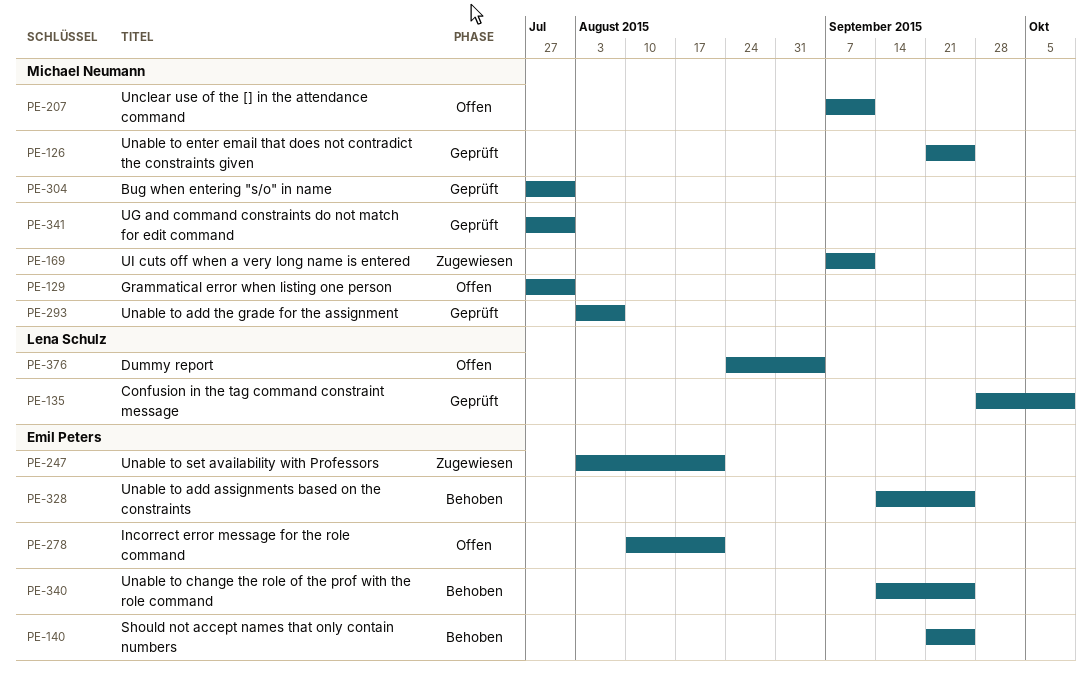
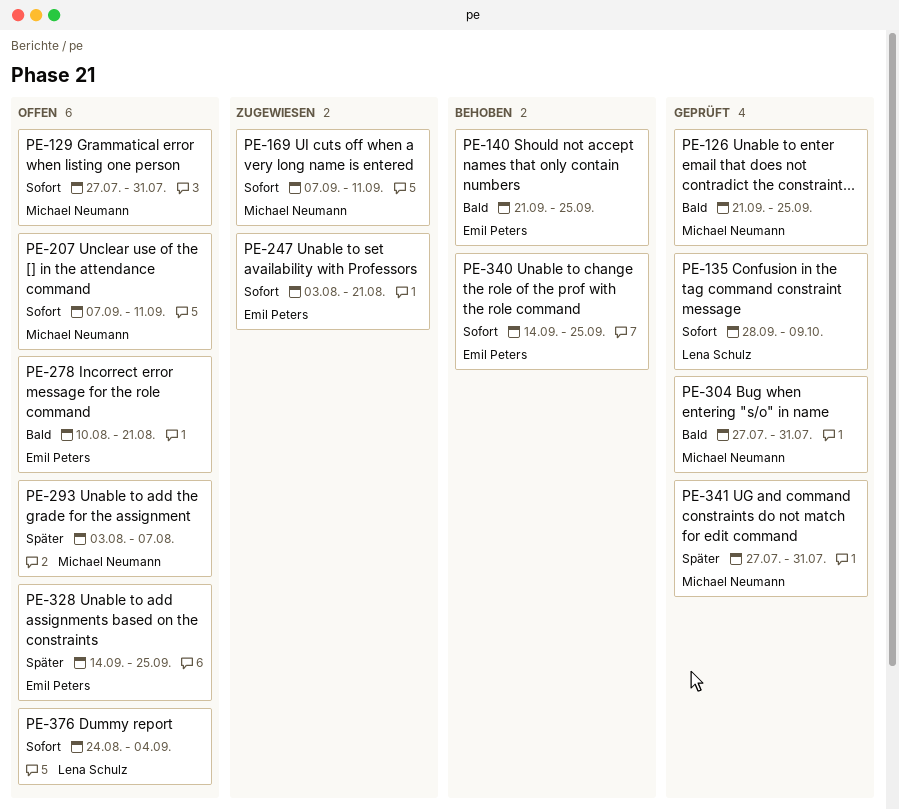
PE-293, status: Geprüft -> Offen
PE-328, status: Behoben -> Offen

